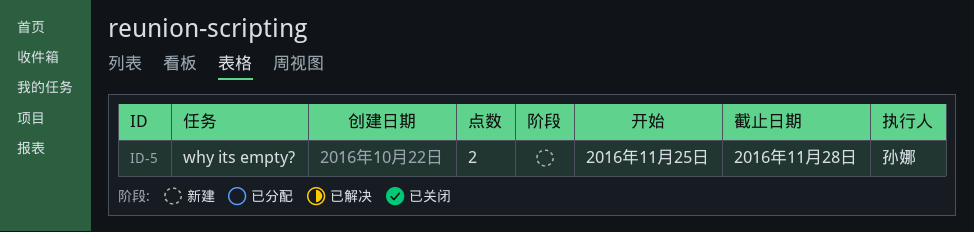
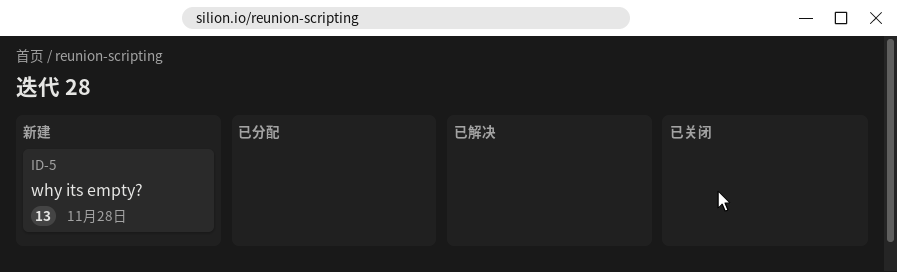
ID-5, estimate: 2 -> 13

